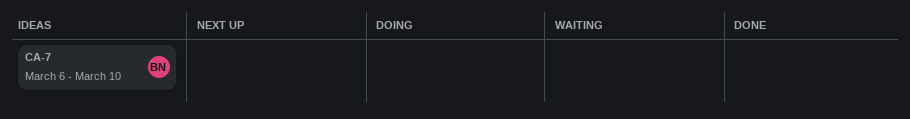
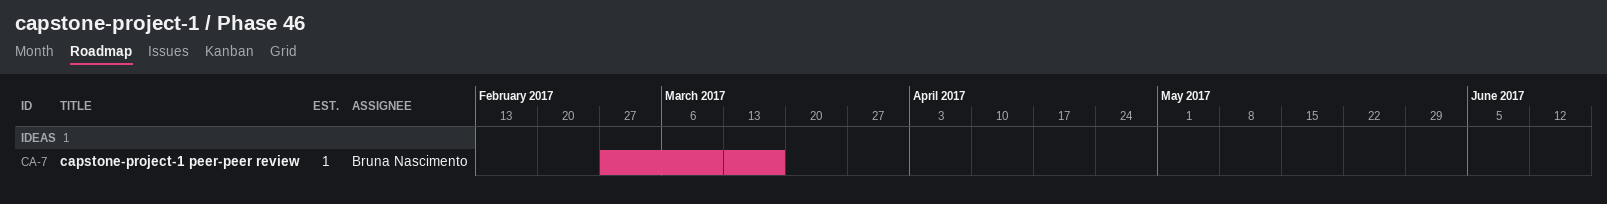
CA-7, start: Mar 6 -> Feb 27
CA-7, due: Mar 10 -> Mar 17

